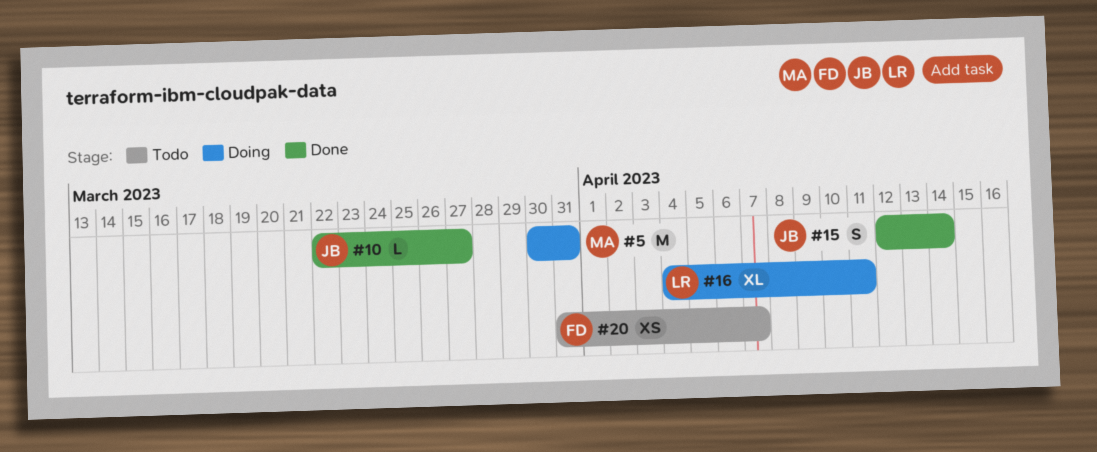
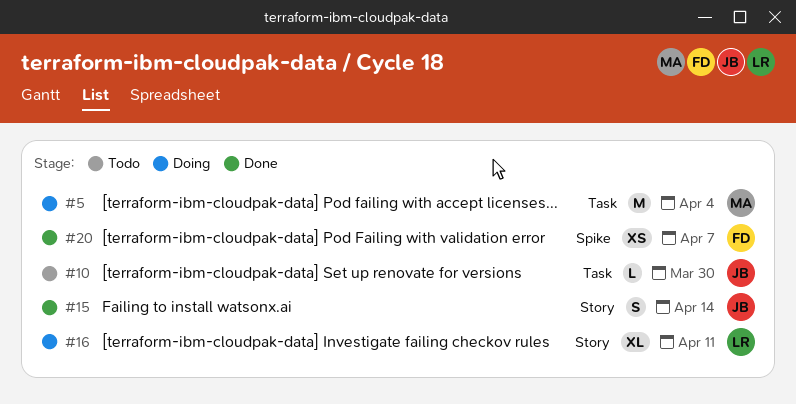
#5, due: Mar 31 -> Apr 4
#10, status: Done -> Todo
#10, due: Mar 27 -> Mar 30
#20, status: Todo -> Done

